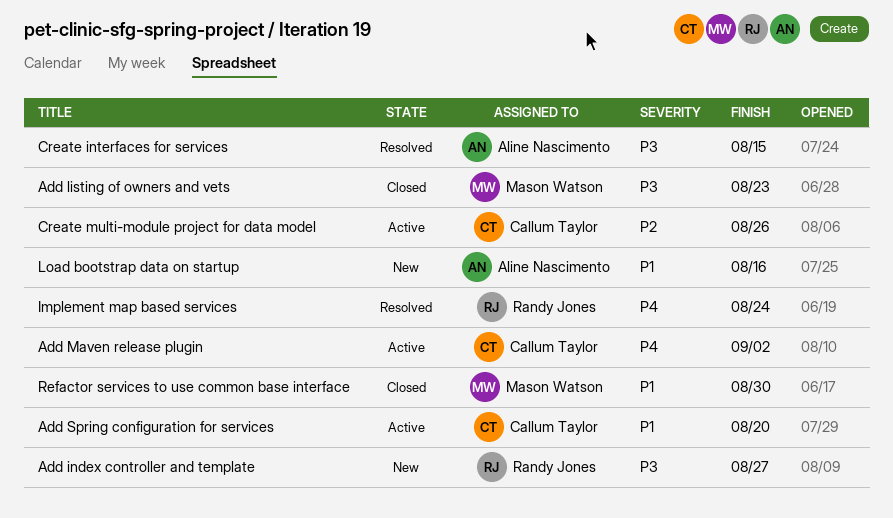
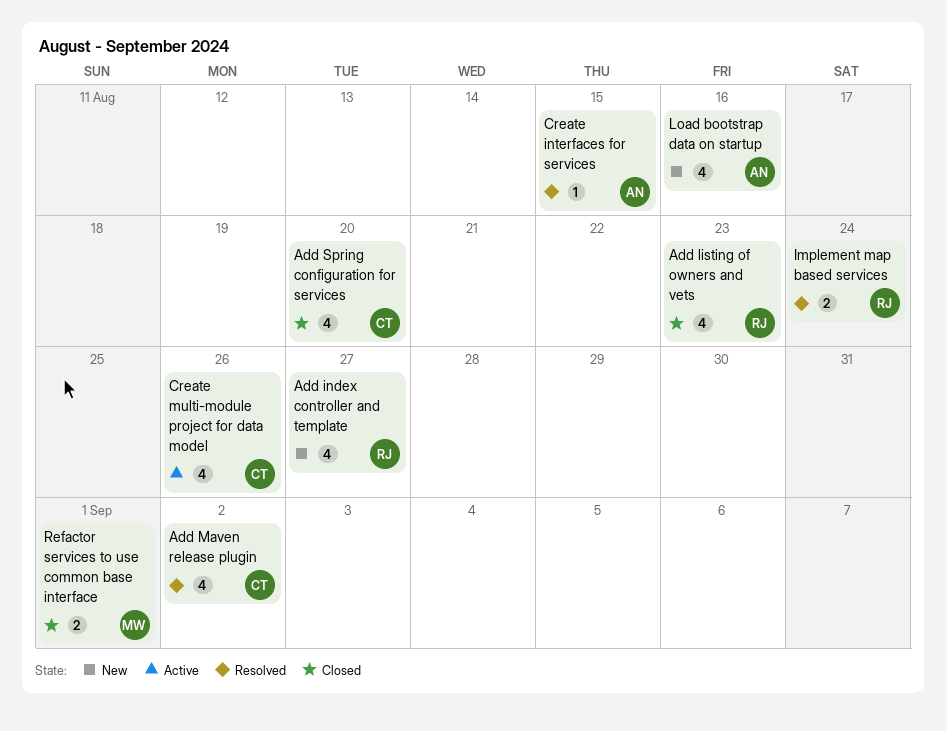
Add listing of owners and vets, owner: Mason Watson -> Randy Jones
Add Maven release plugin, status: Active -> Resolved
Add Spring configuration for services, status: Active -> Closed
Refactor services to use common base interface, due: Aug 30 -> Sep 1

